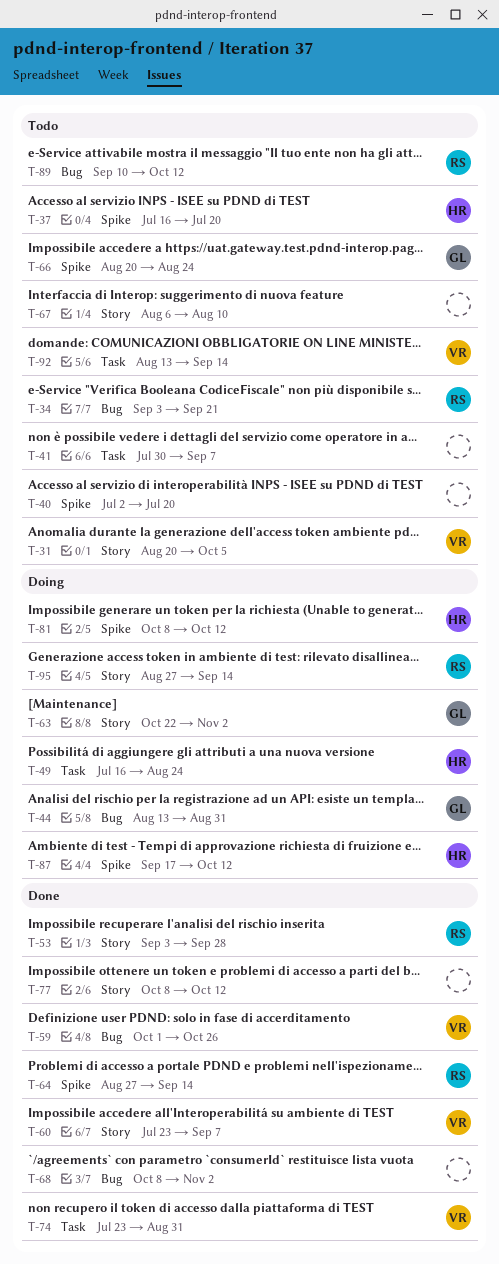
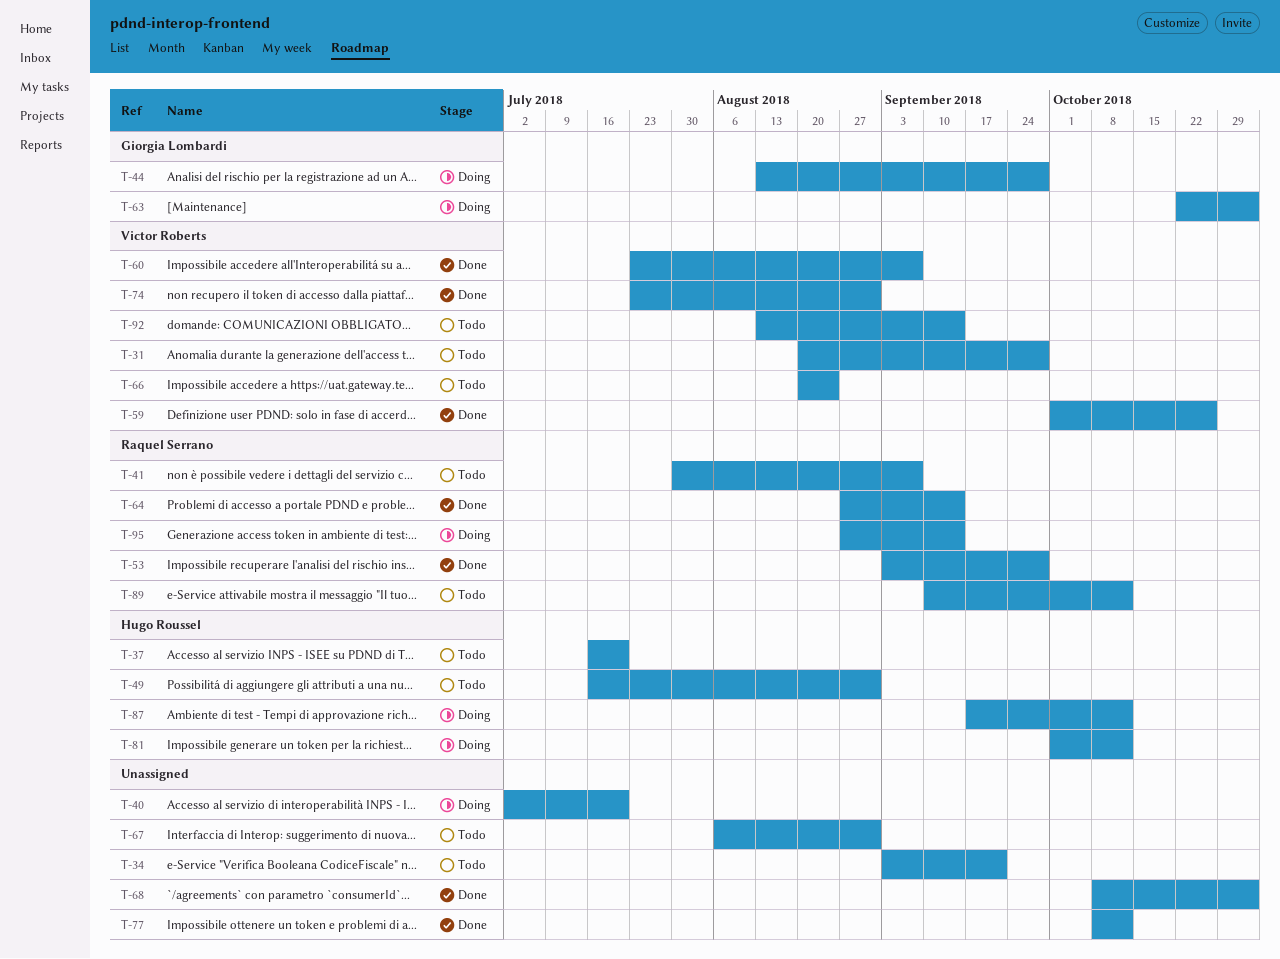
T-31, due: Oct 5 -> Sep 28
T-34, owner: Raquel Serrano -> none
T-40, status: Todo -> Doing
T-41, owner: none -> Raquel Serrano
T-44, due: Aug 31 -> Sep 28
T-49, status: Doing -> Todo
T-49, due: Aug 24 -> Aug 31
T-66, owner: Giorgia Lombardi -> Victor Roberts
T-67, due: Aug 10 -> Aug 31
T-81, start: Oct 8 -> Oct 1

